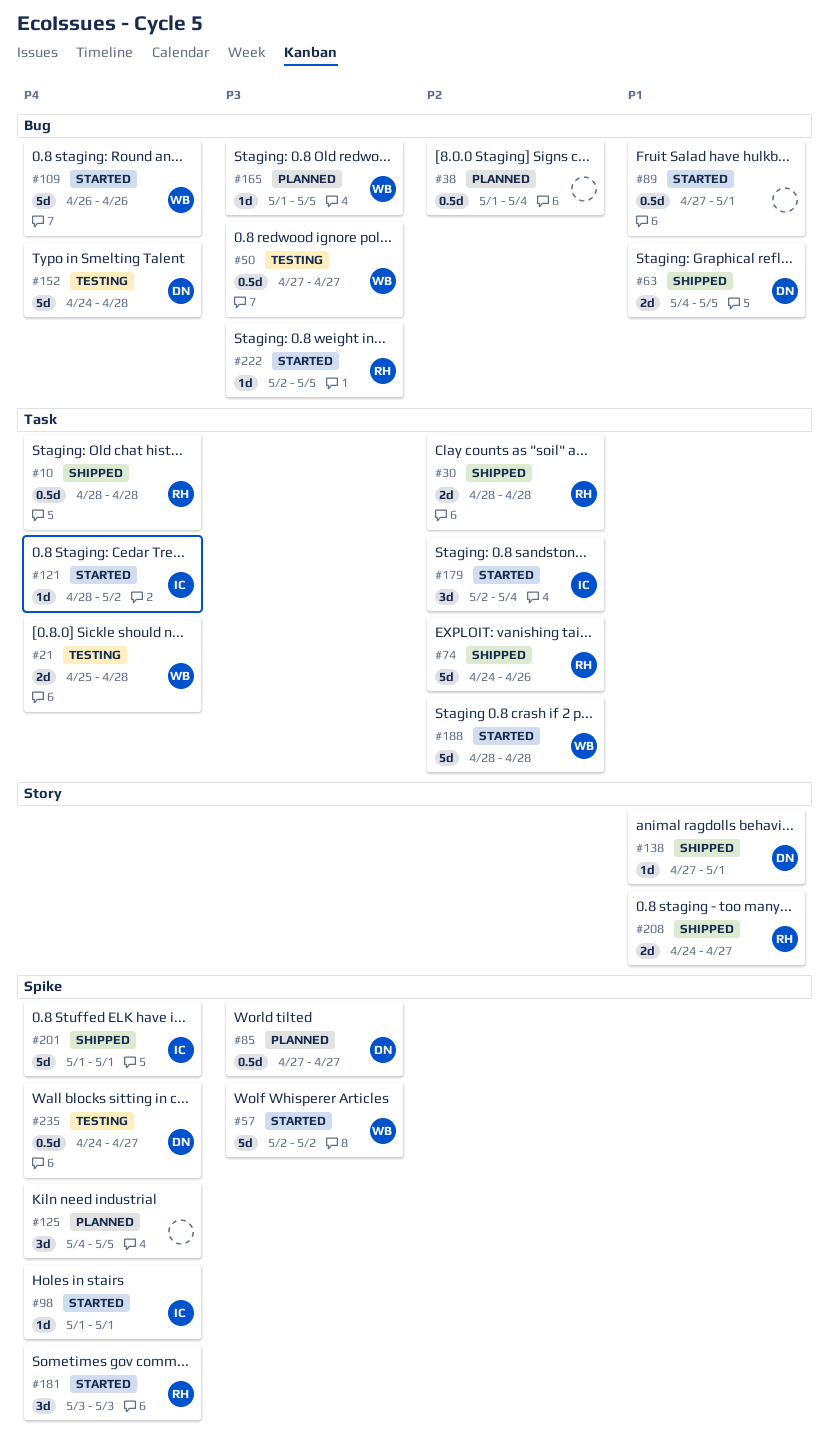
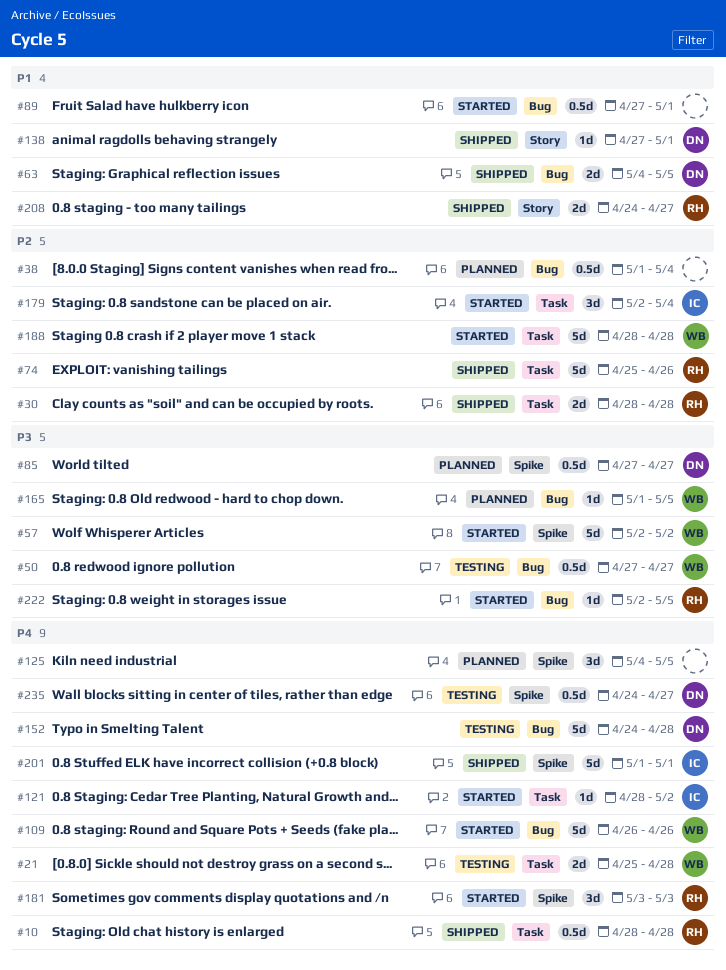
#74, start: Apr 24 -> Apr 25
#98: present -> none

